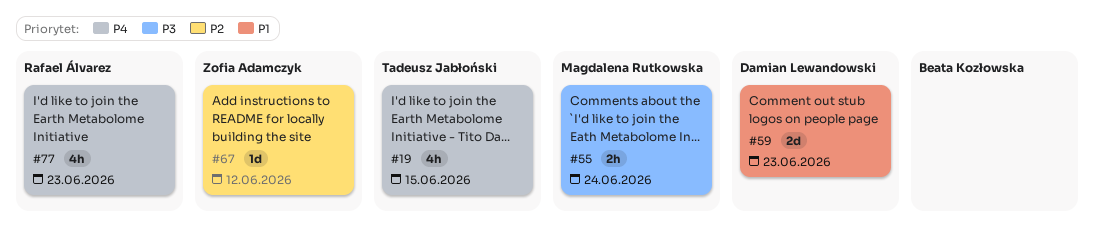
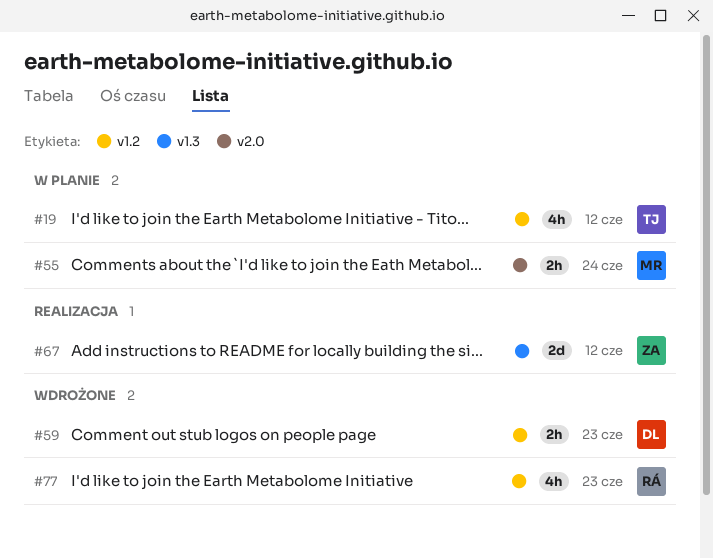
#19, due: Jun 15 -> Jun 12
#59, estimate: 2d -> 2h
#67, estimate: 1d -> 2d

